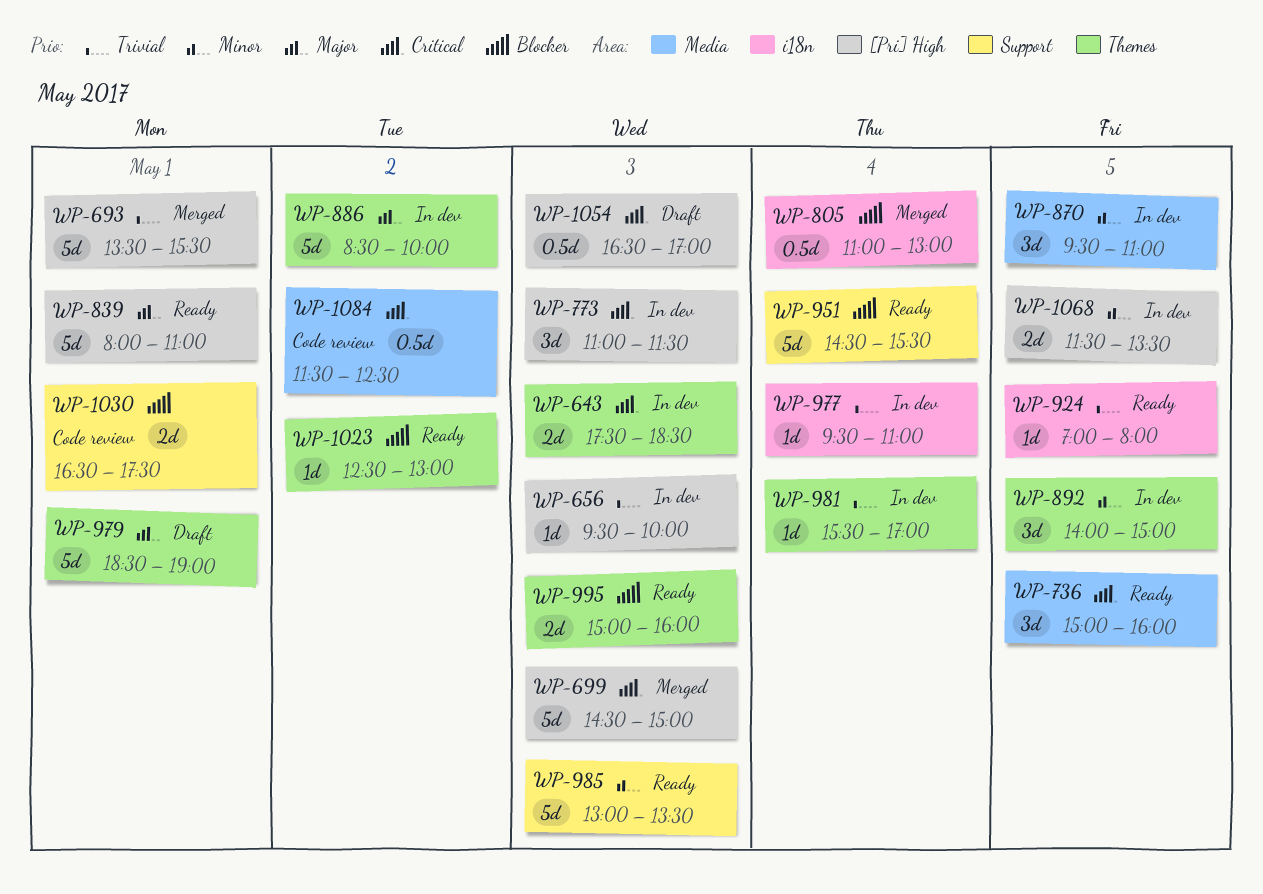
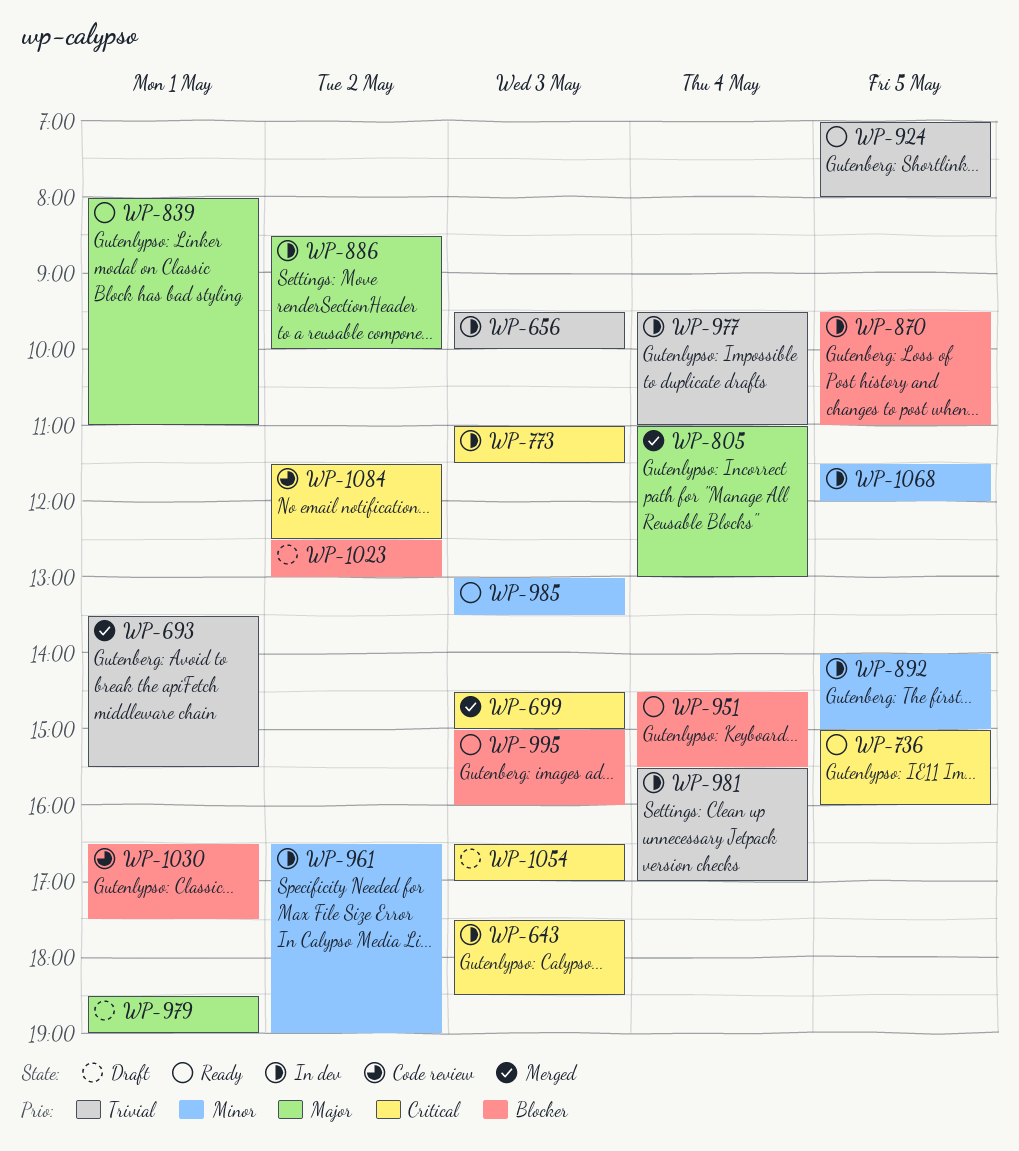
WP-805, priority: Blocker -> Major
WP-870, priority: Minor -> Blocker
WP-961: none -> present
WP-1023, status: Ready -> Draft
WP-1068, ends: 13:30 -> 12:00

